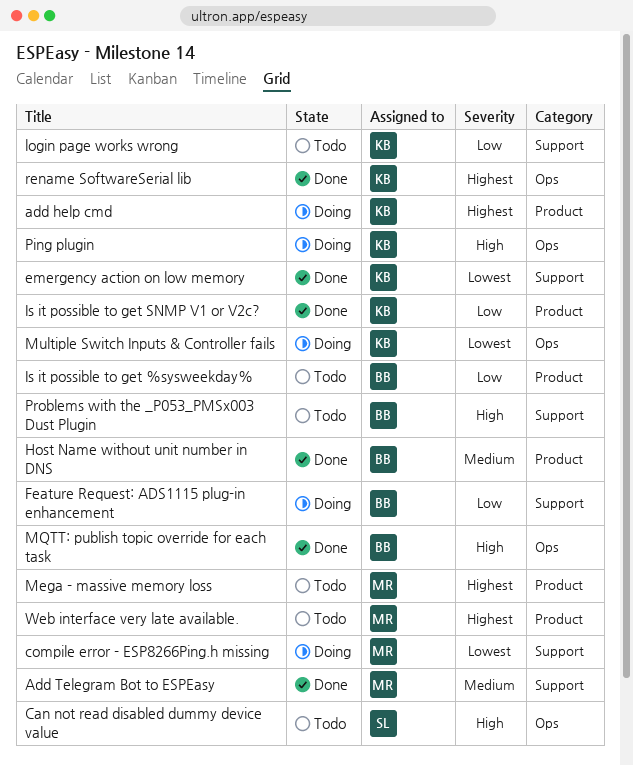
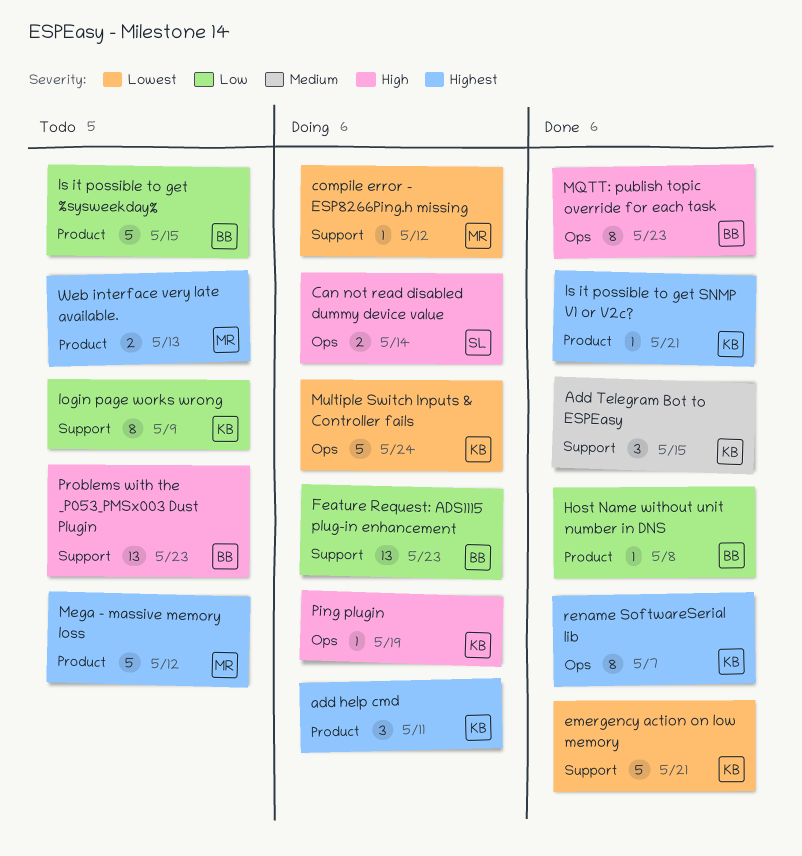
Add Telegram Bot to ESPEasy, owner: MR -> KB
Can not read disabled dummy device value, status: Todo -> Doing
Host Name without unit number in DNS, priority: Medium -> Low
Is it possible to get SNMP V1 or V2c?, priority: Low -> Highest

